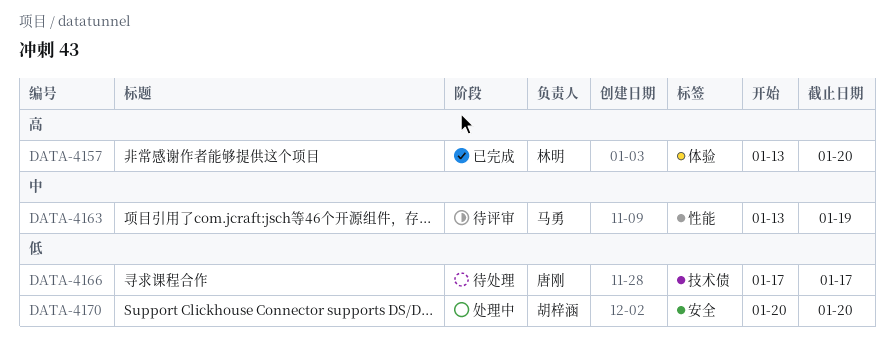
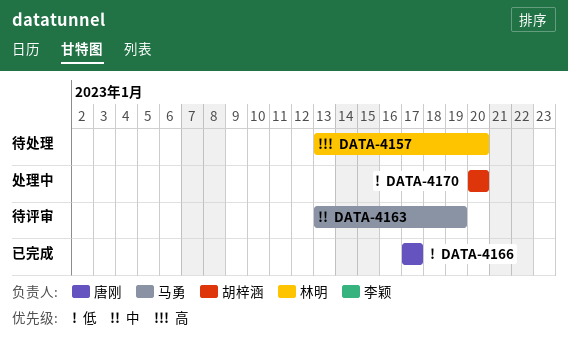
DATA-4157, status: 已完成 -> 待处理
DATA-4166, status: 待处理 -> 已完成

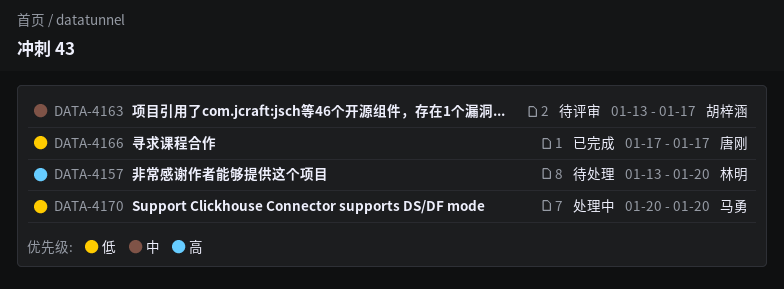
DATA-4163, owner: 马勇 -> 胡梓涵
DATA-4163, due: Jan 19 -> Jan 17
DATA-4170, owner: 胡梓涵 -> 马勇

